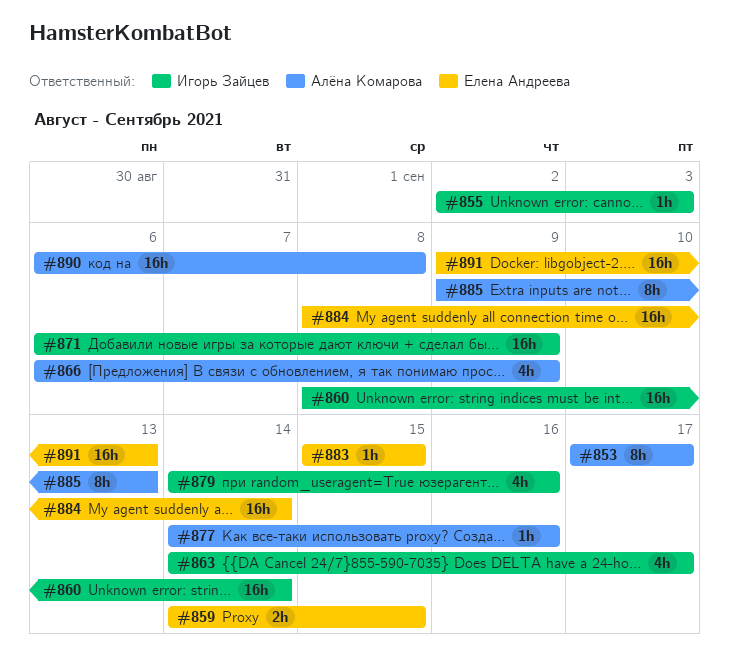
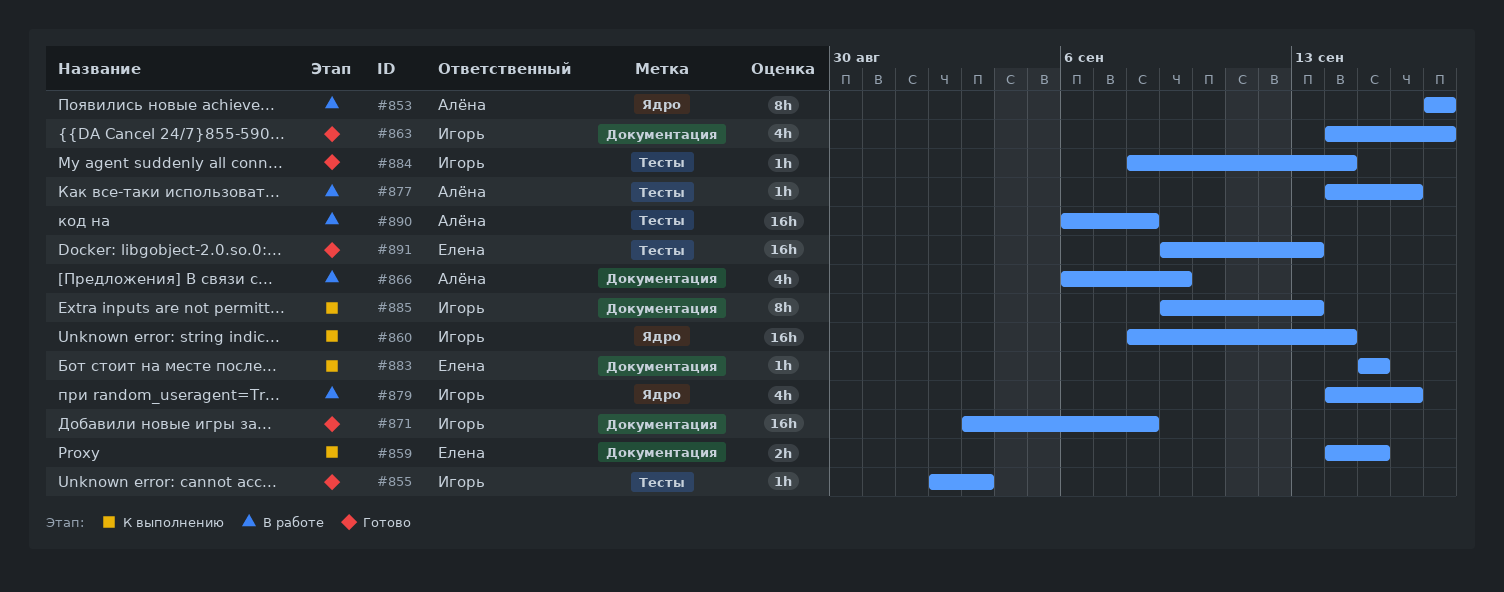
#871, start: Sep 6 -> Sep 3
#871, due: Sep 9 -> Sep 8
#884, owner: Елена Андреева -> Игорь Зайцев
#884, estimate: 16h -> 1h
#885, owner: Алёна Комарова -> Игорь Зайцев

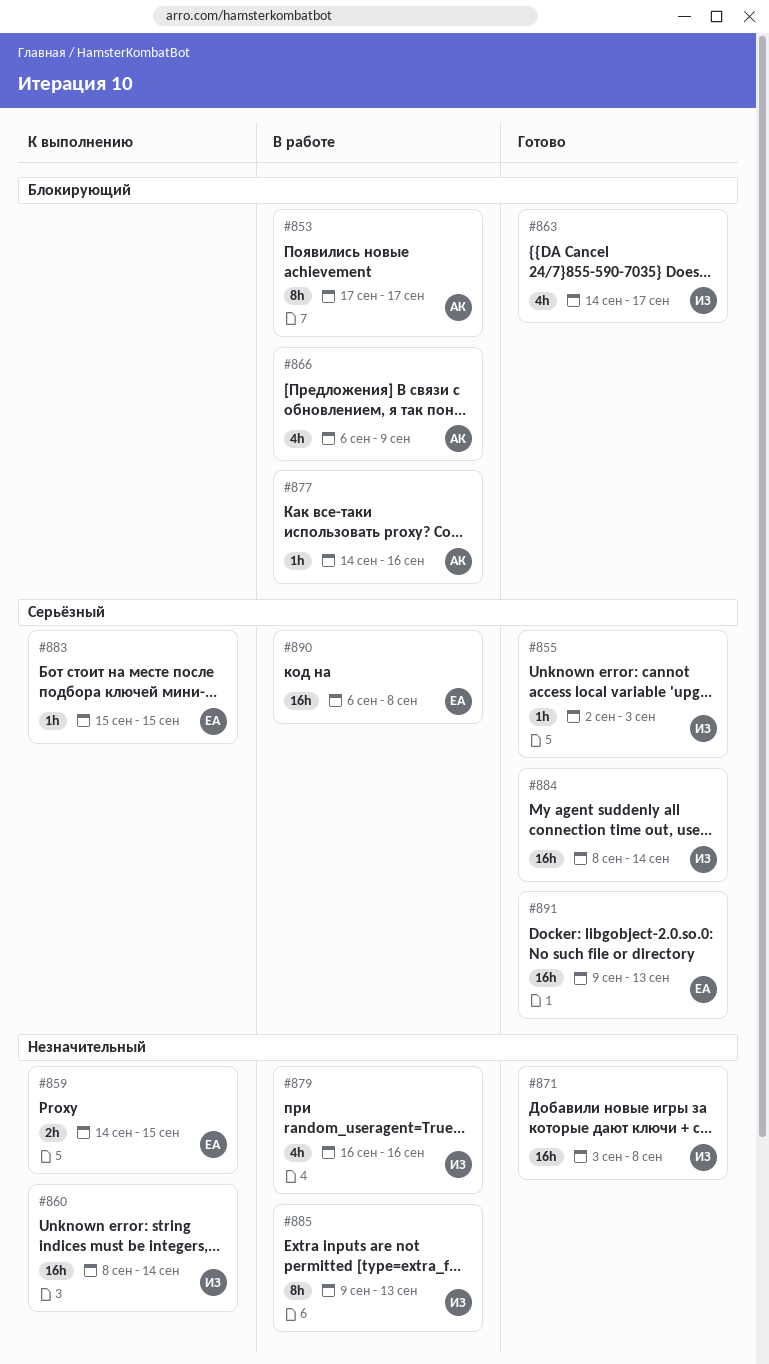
#879, start: Sep 14 -> Sep 16
#884, estimate: 1h -> 16h
#885, status: К выполнению -> В работе
#890, owner: Алёна -> Елена

